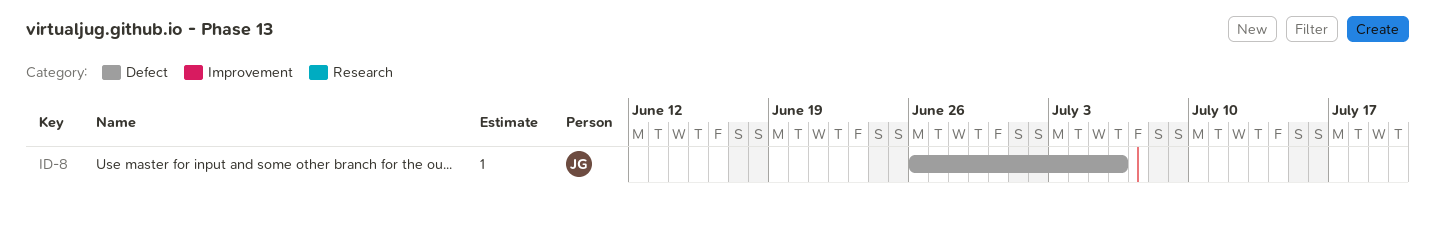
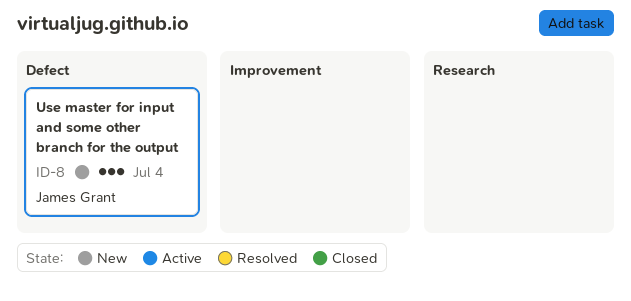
ID-8, estimate: 1 -> 3
ID-8, due: Jul 6 -> Jul 4

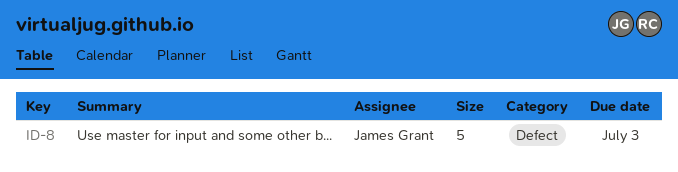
ID-8, estimate: 3 -> 5
ID-8, due: Jul 4 -> Jul 3

